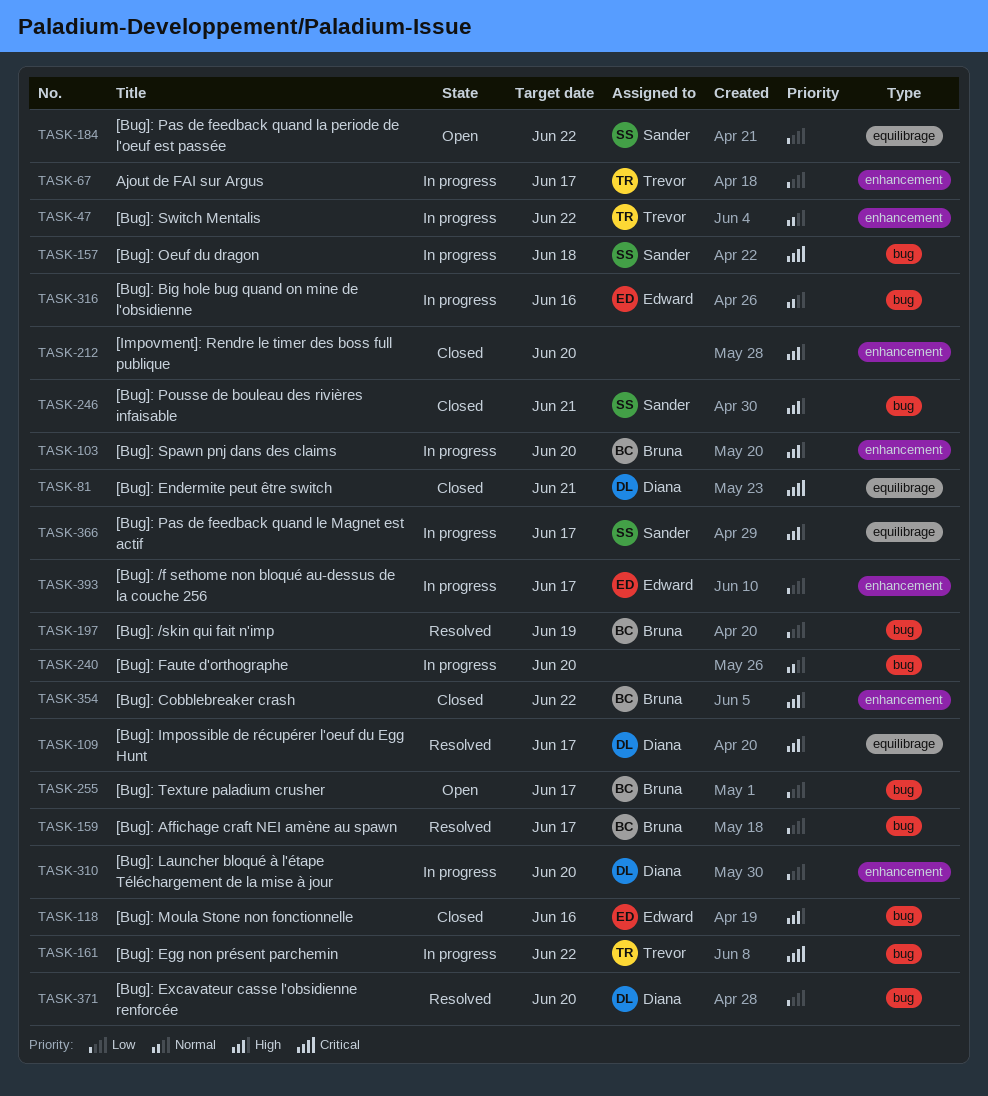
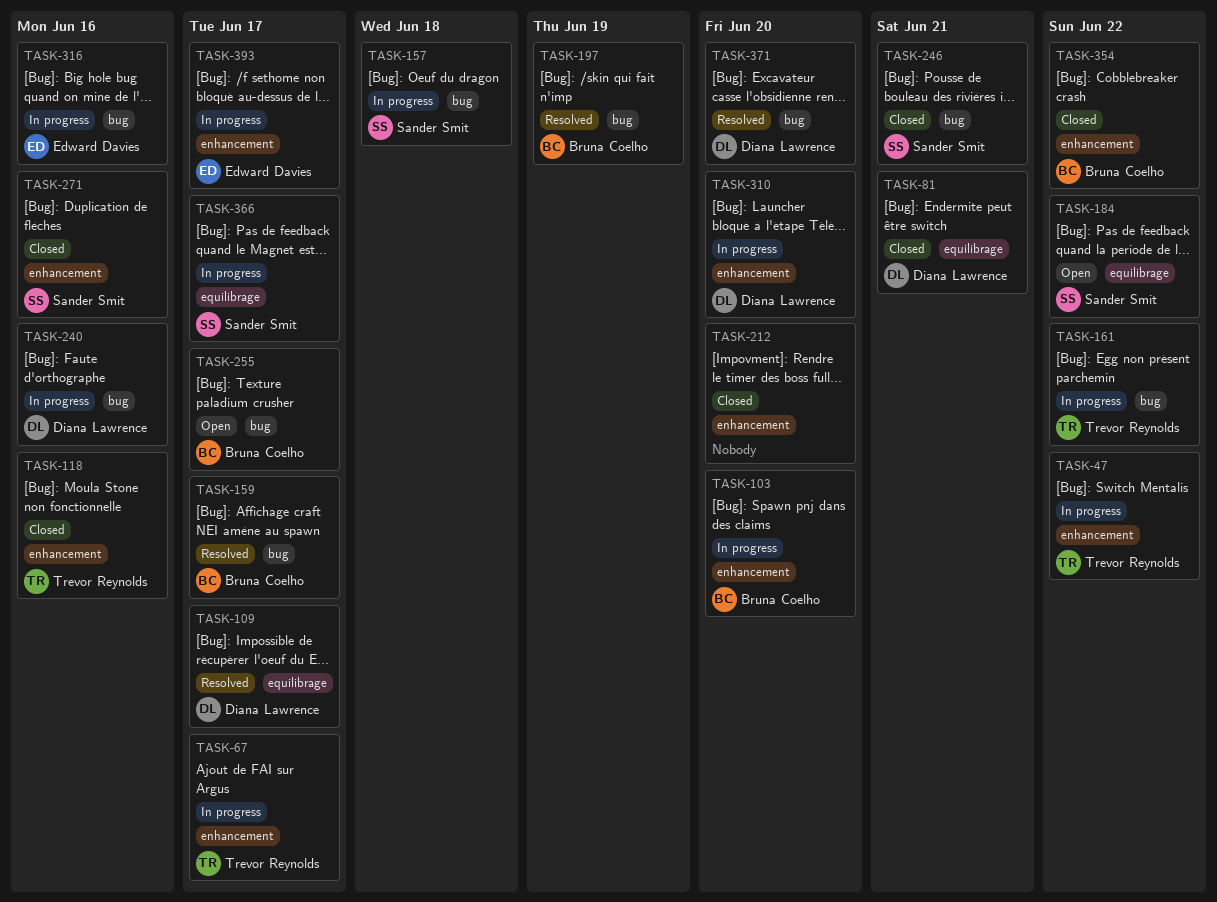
TASK-118, owner: Edward Davies -> Trevor Reynolds
TASK-118, label: bug -> enhancement
TASK-240, owner: none -> Diana Lawrence
TASK-240, due: Jun 20 -> Jun 16
TASK-271: none -> present

